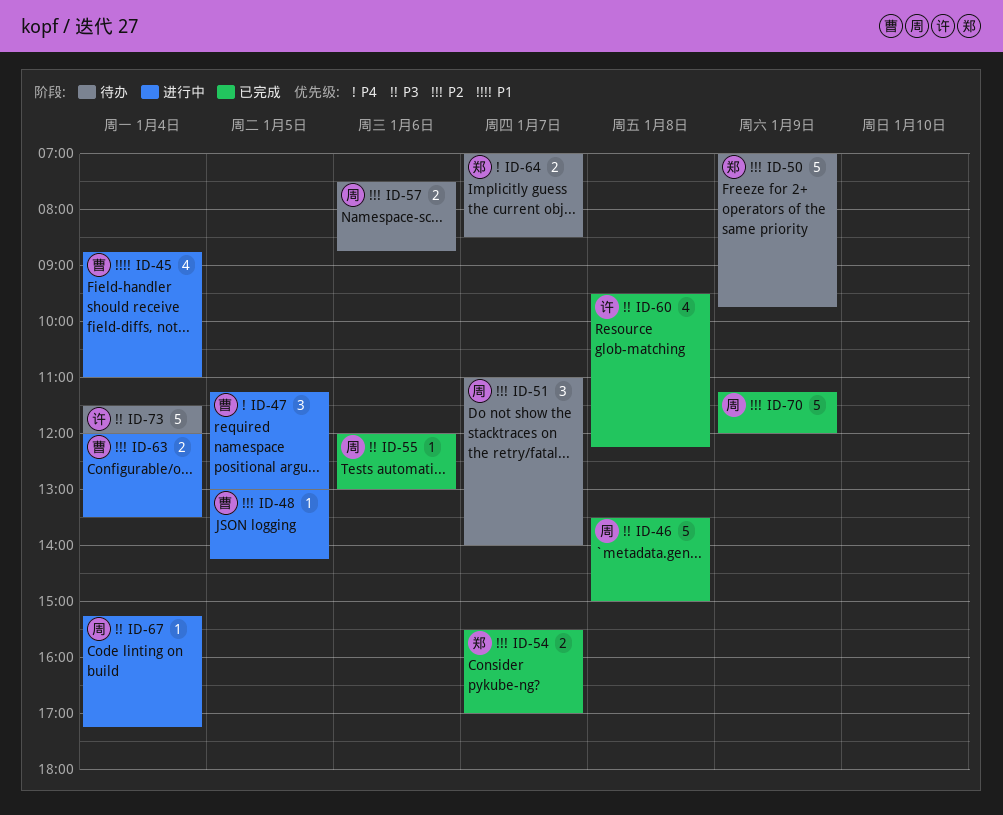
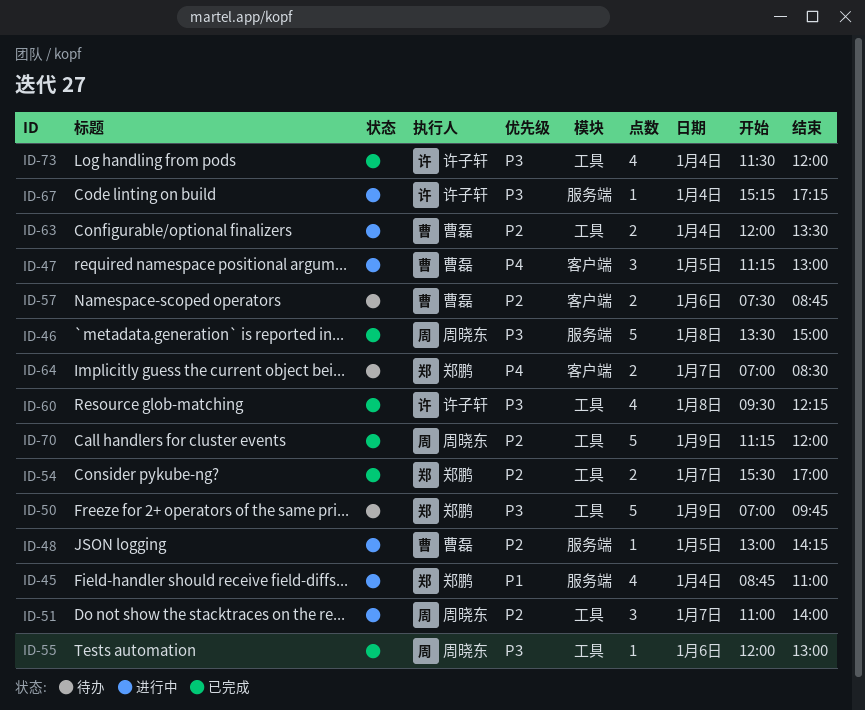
ID-45, owner: 曹磊 -> 郑鹏
ID-50, priority: P2 -> P3
ID-51, status: 待办 -> 进行中
ID-57, owner: 周晓东 -> 曹磊
ID-67, owner: 周晓东 -> 许子轩
ID-73, status: 待办 -> 已完成
ID-73, estimate: 5 -> 4

